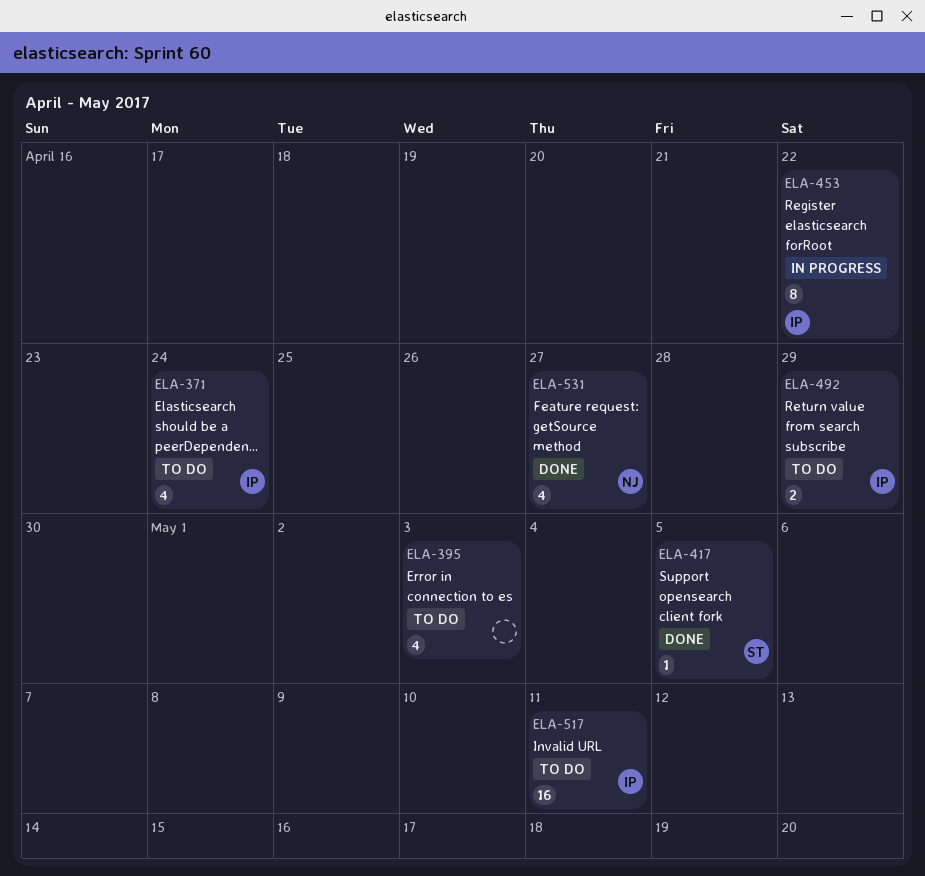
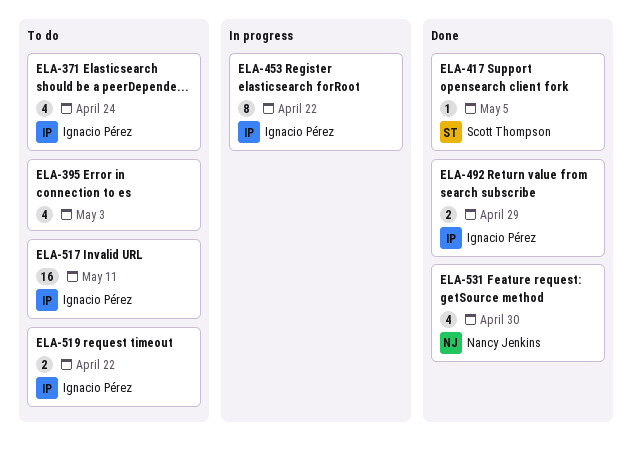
ELA-492, status: To do -> Done
ELA-519: none -> present
ELA-531, due: Apr 27 -> Apr 30

